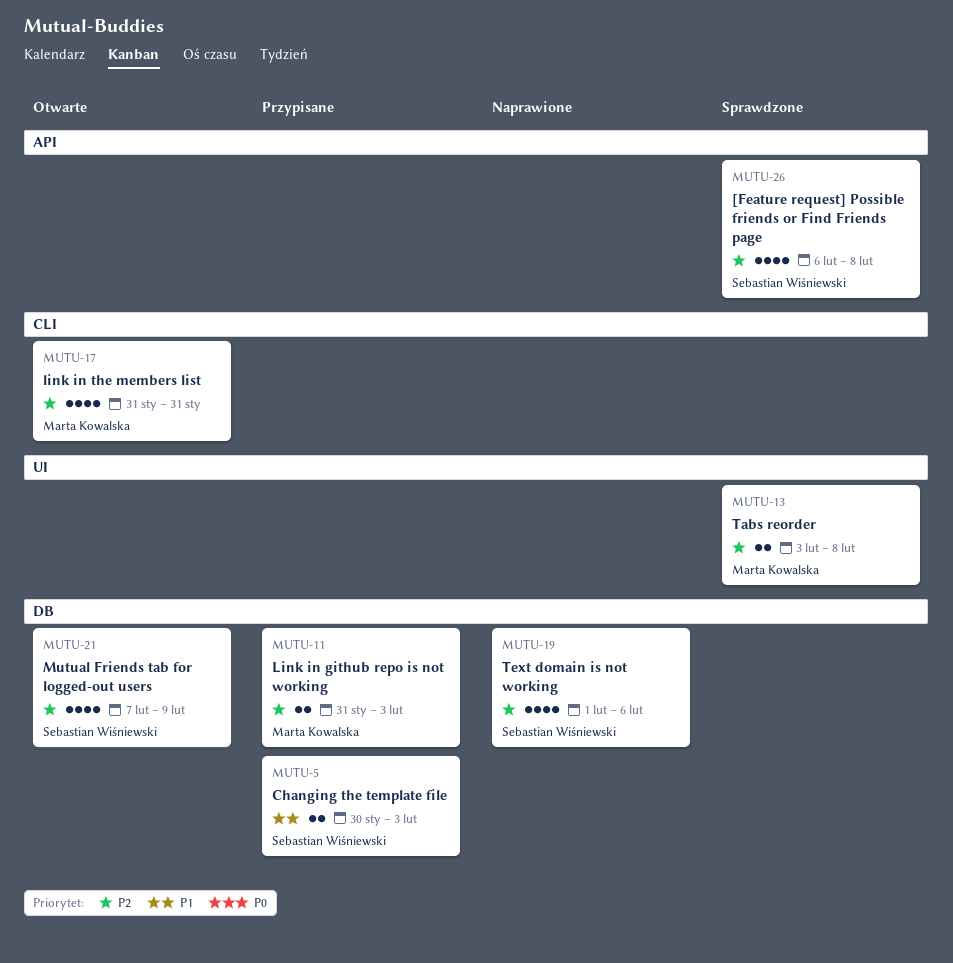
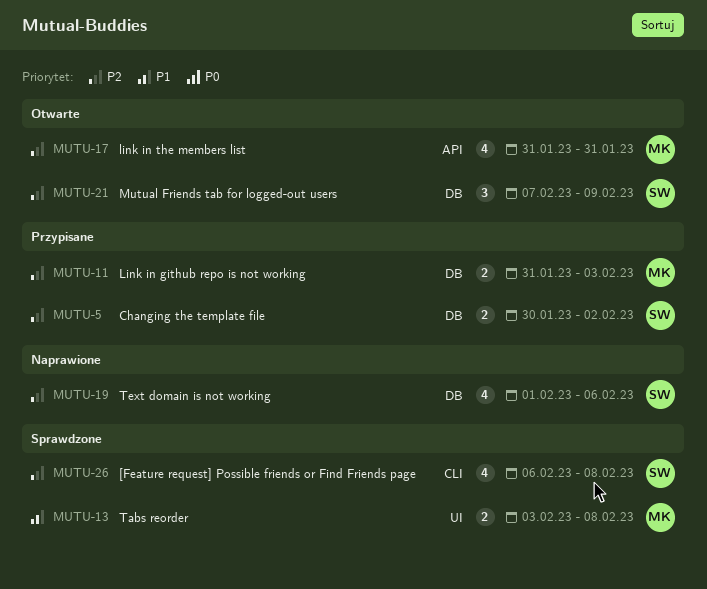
MUTU-5, priority: P1 -> P2
MUTU-5, due: Feb 3 -> Feb 2
MUTU-13, priority: P2 -> P1
MUTU-17, label: CLI -> API
MUTU-21, estimate: 4 -> 3
MUTU-26, label: API -> CLI

